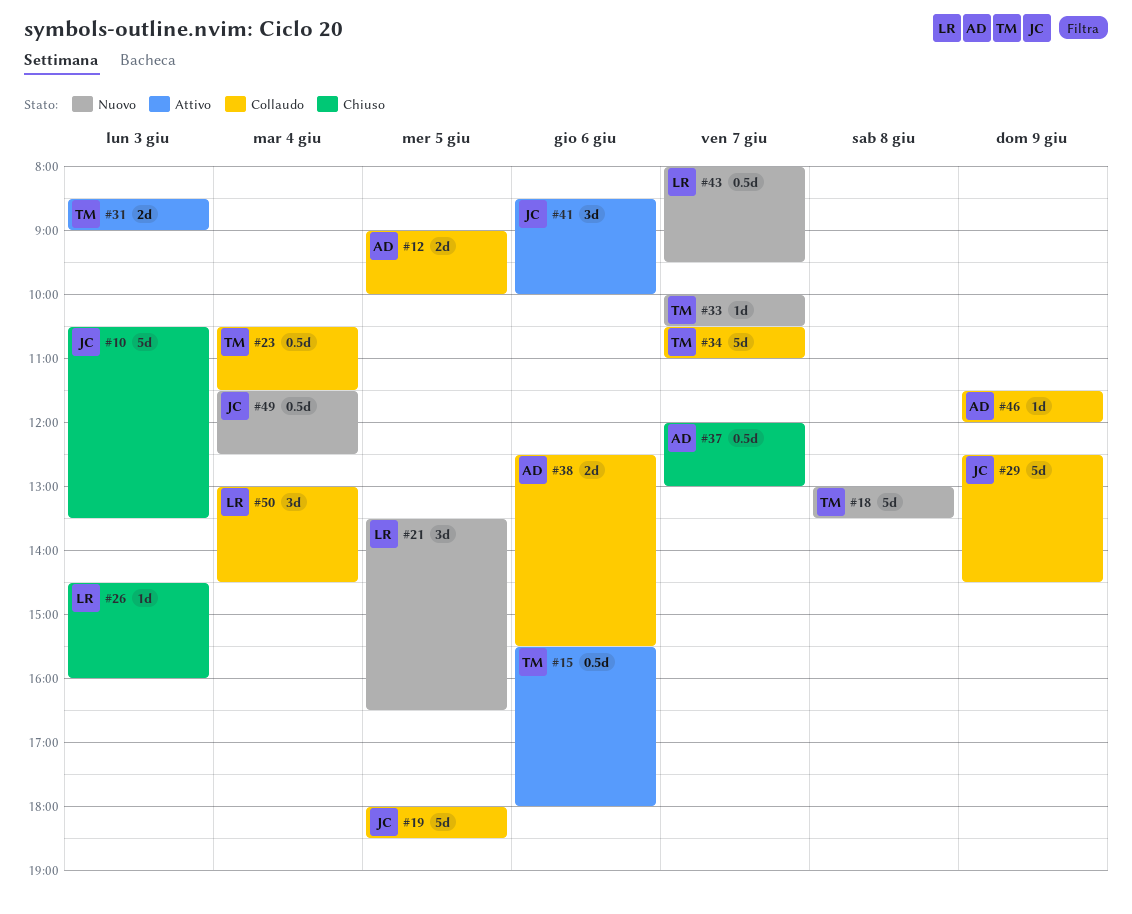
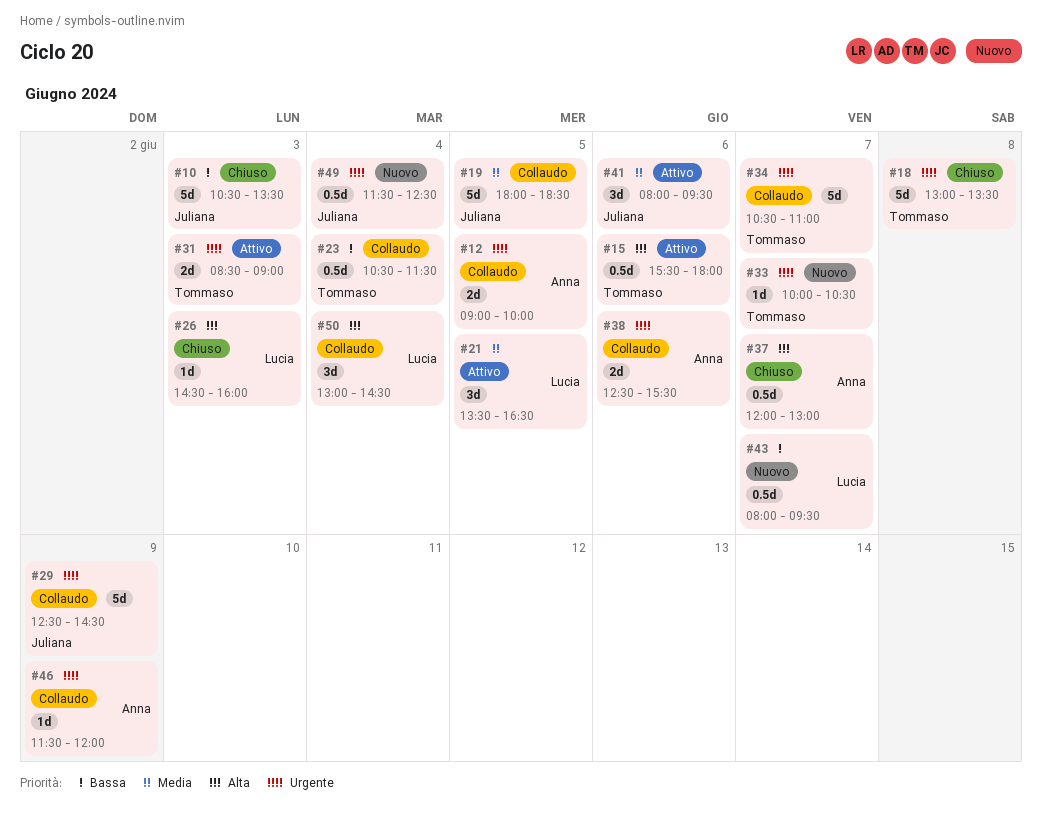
#18, status: Nuovo -> Chiuso
#21, status: Nuovo -> Attivo
#41, begins: 08:30 -> 08:00
#41, ends: 10:00 -> 09:30

